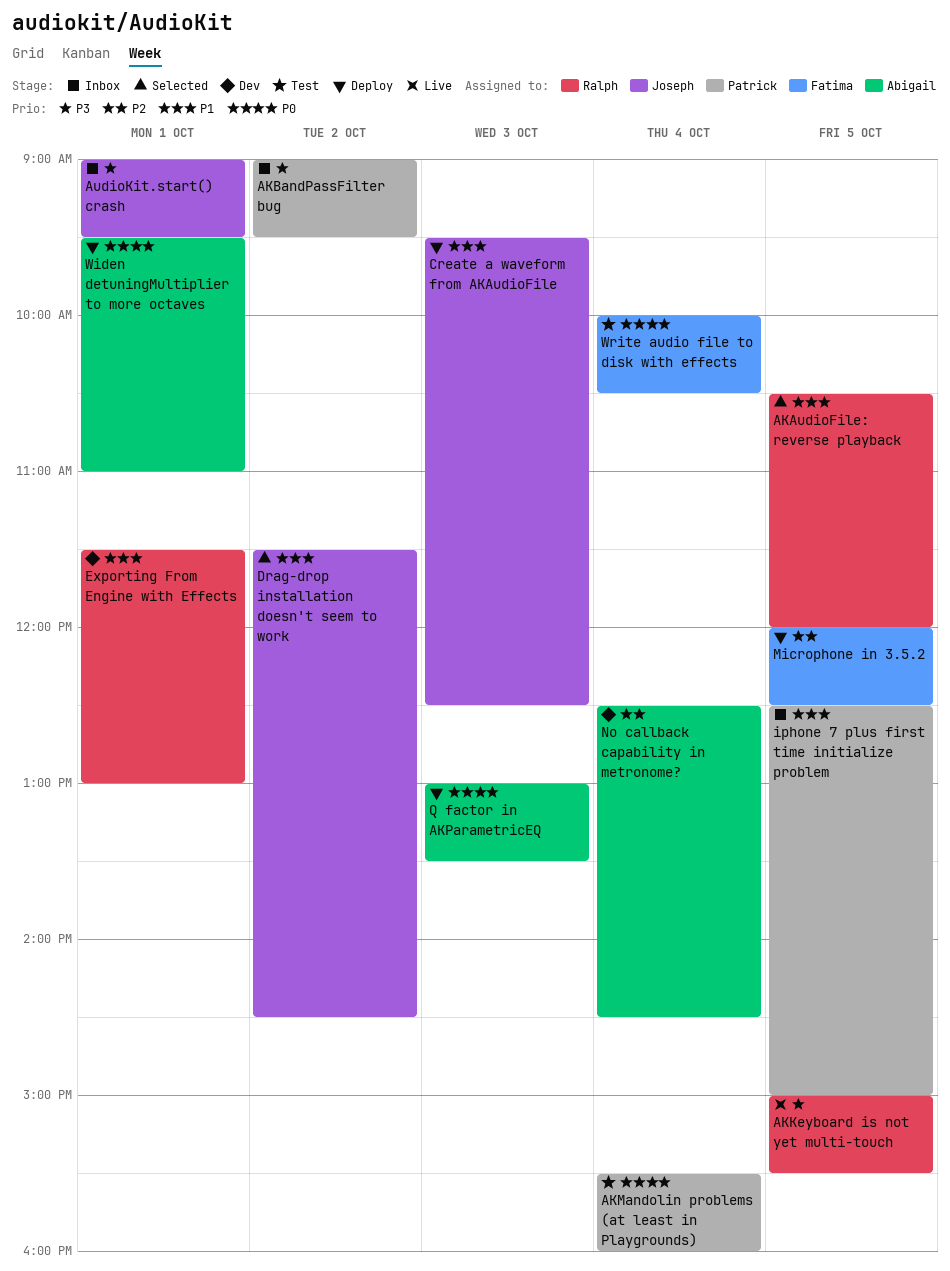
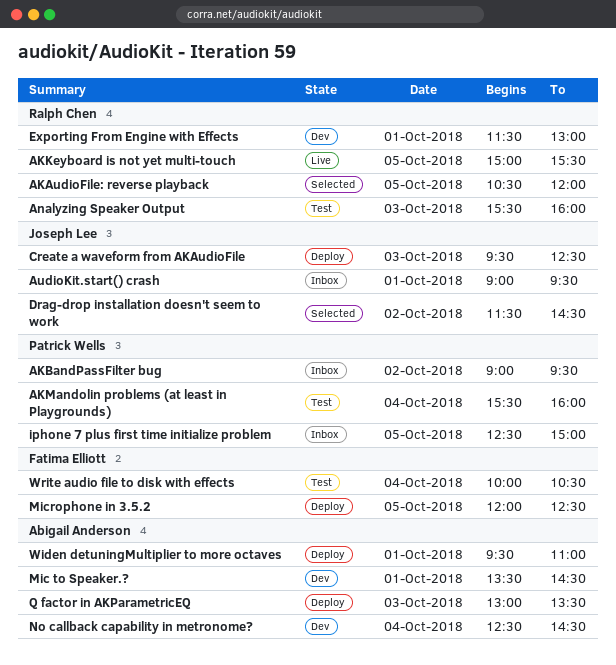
Analyzing Speaker Output: none -> present
Mic to Speaker.?: none -> present

